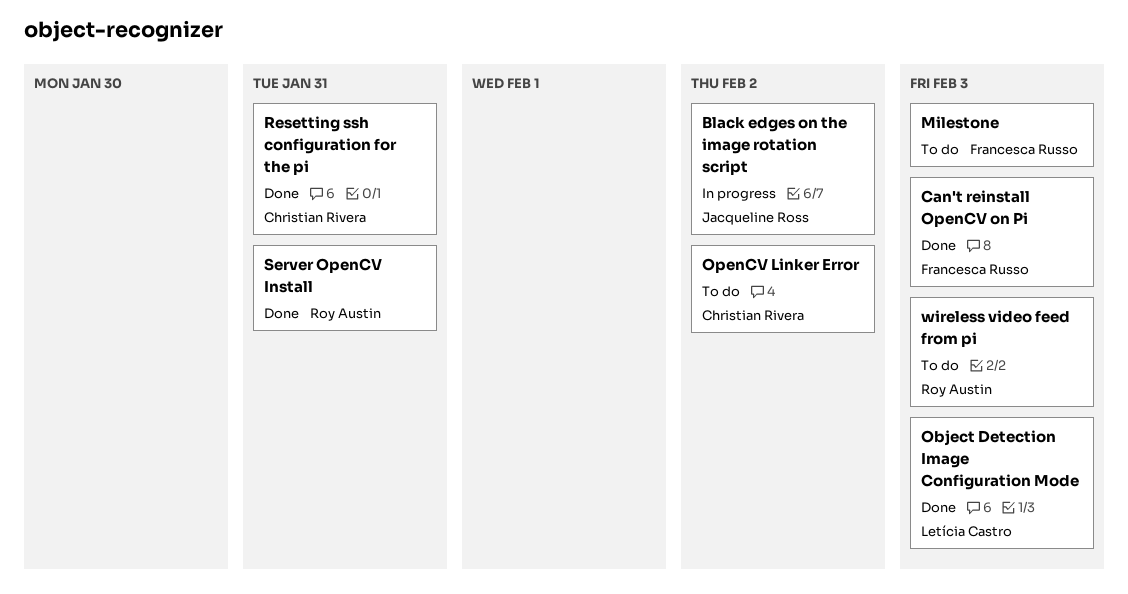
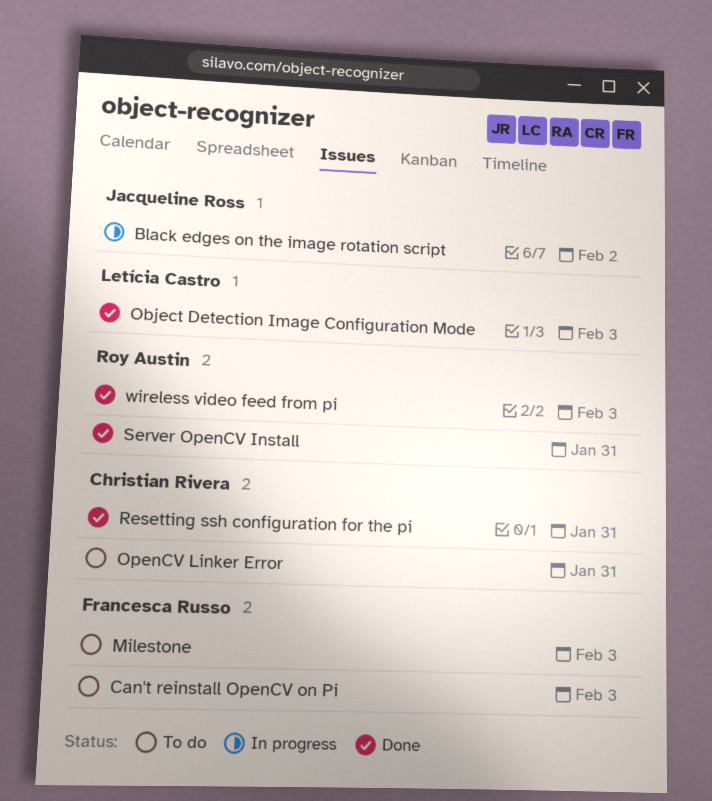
Can't reinstall OpenCV on Pi, status: Done -> To do
OpenCV Linker Error, due: Feb 2 -> Jan 31
wireless video feed from pi, status: To do -> Done

